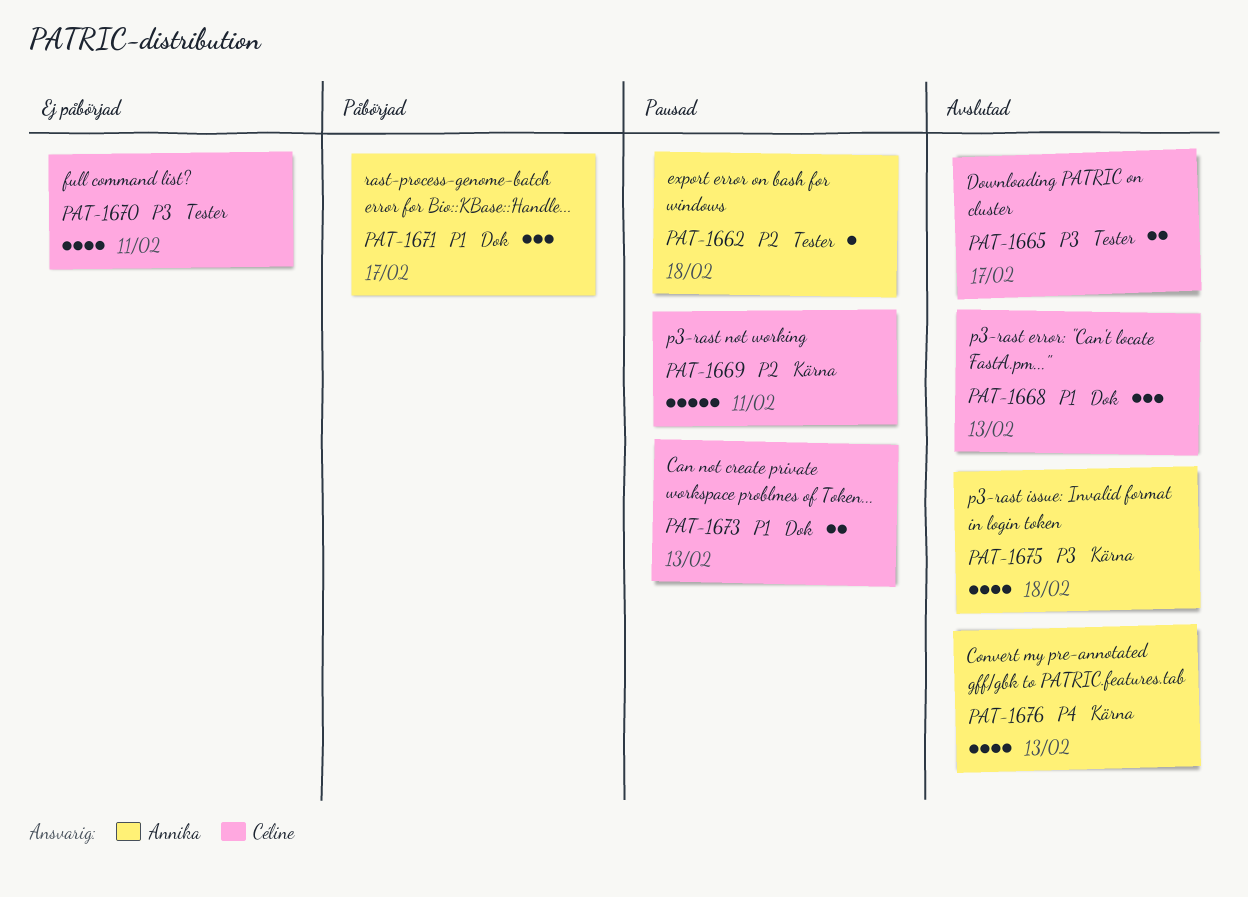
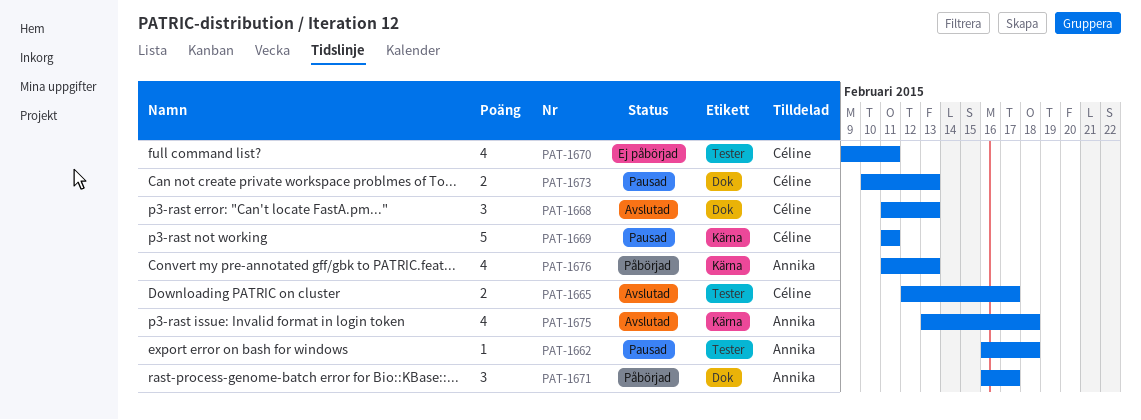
PAT-1676, status: Avslutad -> Påbörjad

